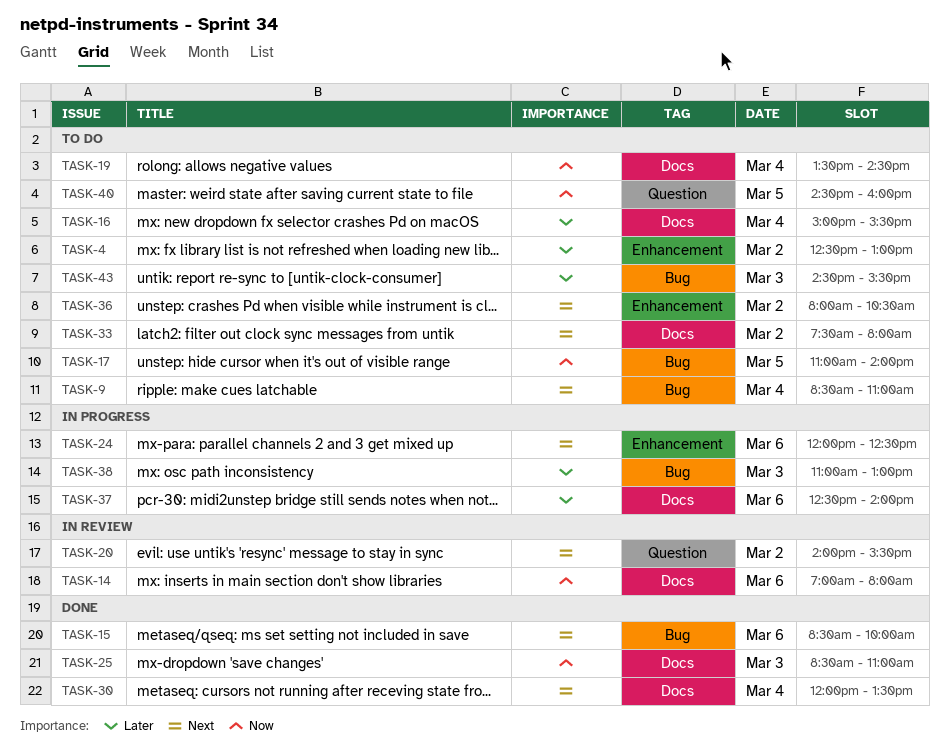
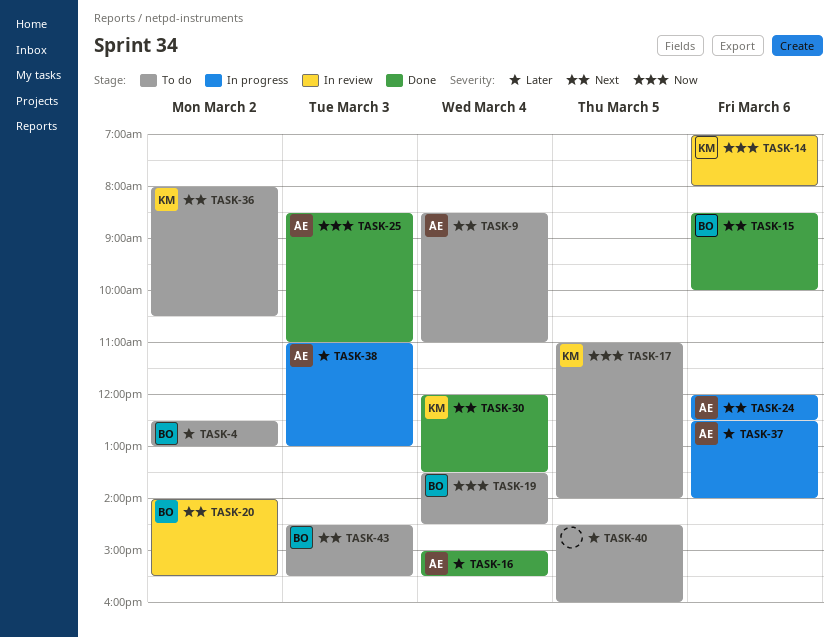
TASK-16, status: To do -> Done
TASK-33: present -> none
TASK-40, priority: Now -> Later
TASK-43, priority: Later -> Next

